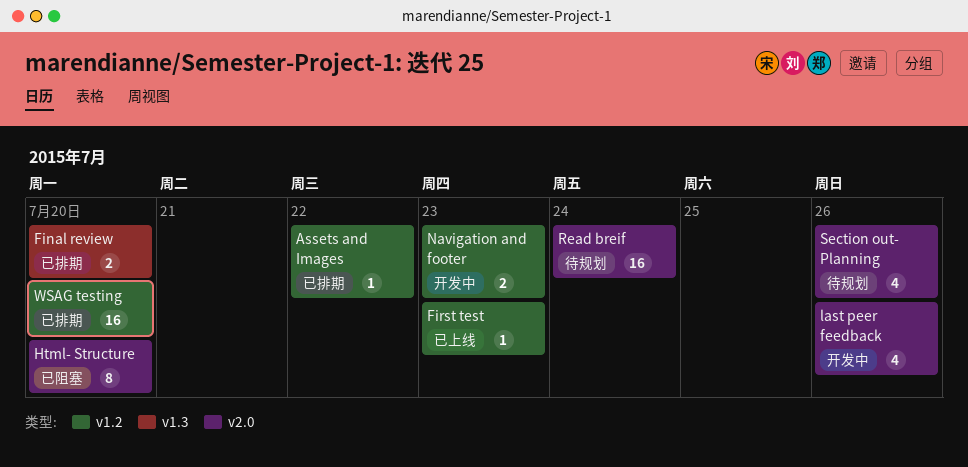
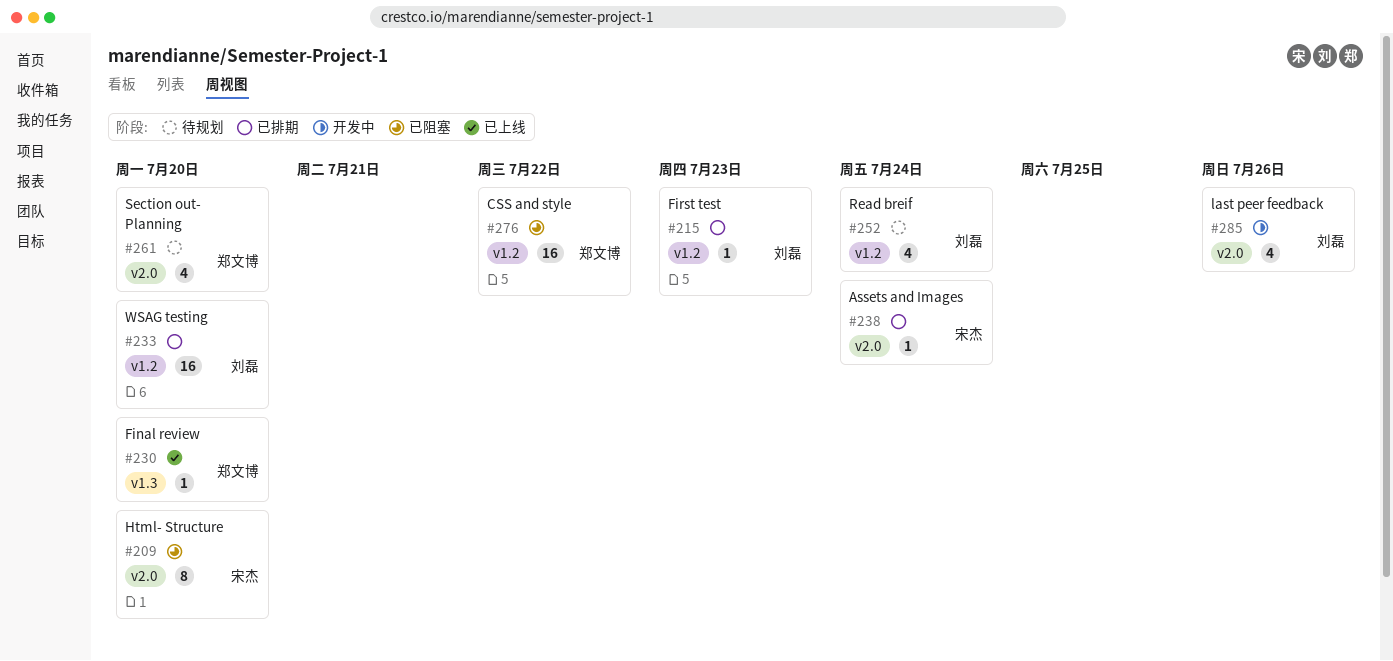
Assets and Images, label: v1.2 -> v2.0
Assets and Images, due: Jul 22 -> Jul 24
CSS and style: none -> present
Final review, status: 已排期 -> 已上线
Final review, estimate: 2 -> 1
First test, status: 已上线 -> 已排期
Navigation and footer: present -> none
Read breif, label: v2.0 -> v1.2
Read breif, estimate: 16 -> 4
Section out- Planning, due: Jul 26 -> Jul 20

